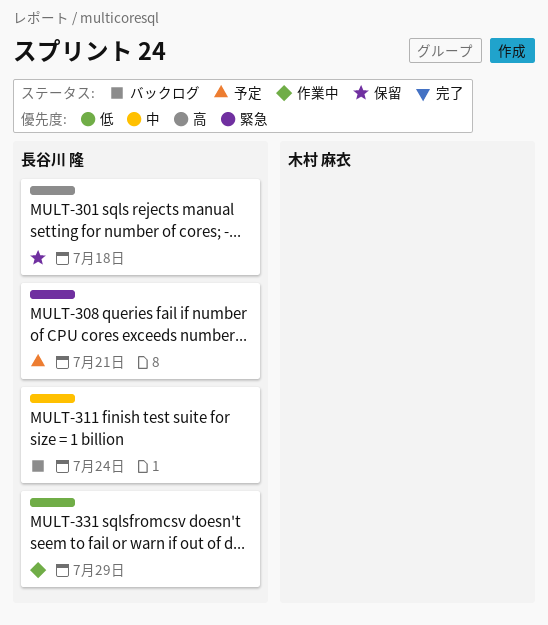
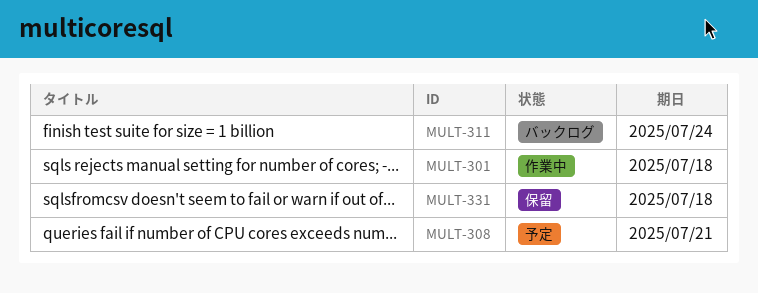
MULT-301, status: 保留 -> 作業中
MULT-331, status: 作業中 -> 保留
MULT-331, due: Jul 29 -> Jul 18

